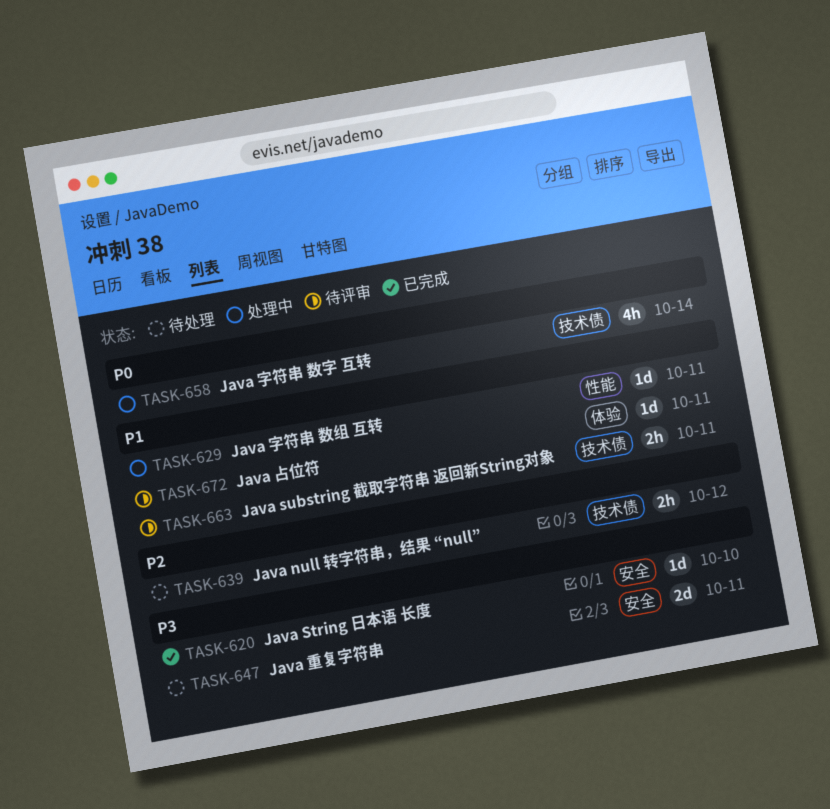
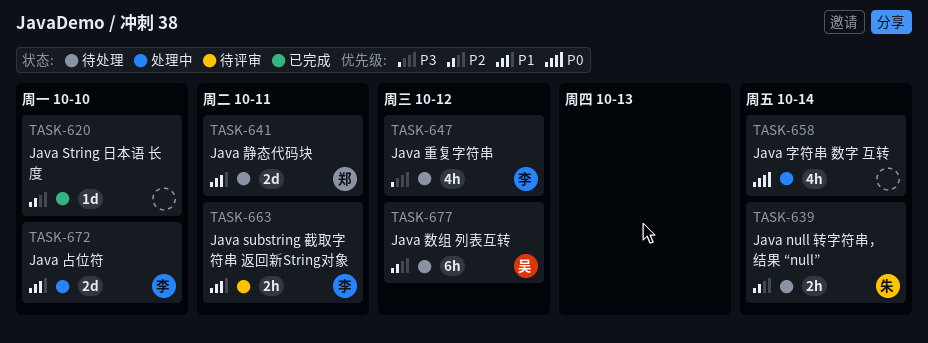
TASK-620, priority: P3 -> P2
TASK-629: present -> none
TASK-639, due: Oct 12 -> Oct 14
TASK-641: none -> present
TASK-647, estimate: 2d -> 4h
TASK-647, due: Oct 11 -> Oct 12
TASK-672, status: 待评审 -> 处理中
TASK-672, estimate: 1d -> 2d
TASK-672, due: Oct 11 -> Oct 10
TASK-677: none -> present

